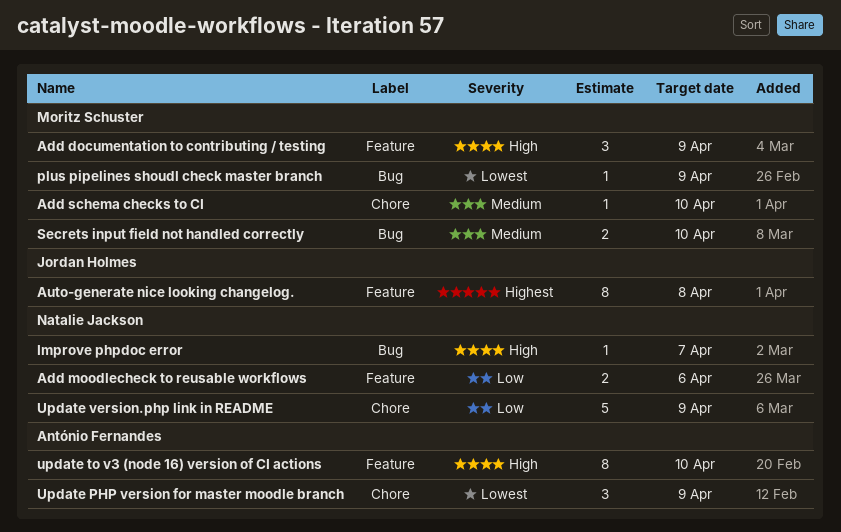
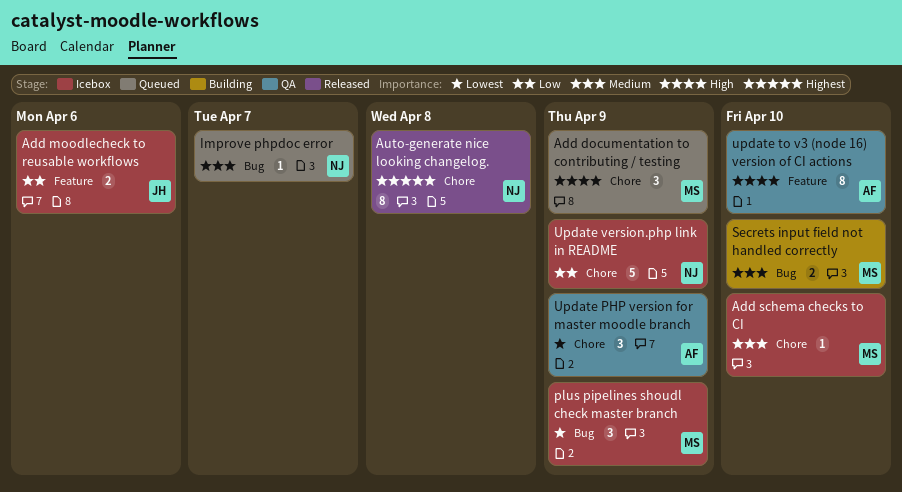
Add documentation to contributing / testing, label: Feature -> Chore
Add moodlecheck to reusable workflows, owner: Natalie Jackson -> Jordan Holmes
Auto-generate nice looking changelog., owner: Jordan Holmes -> Natalie Jackson
Auto-generate nice looking changelog., label: Feature -> Chore
Improve phpdoc error, priority: High -> Medium
plus pipelines shoudl check master branch, estimate: 1 -> 3

